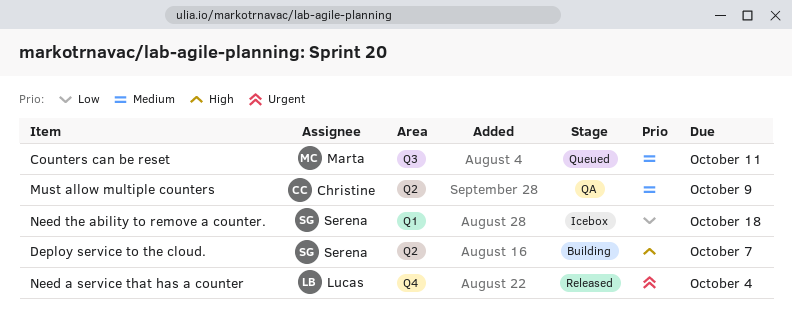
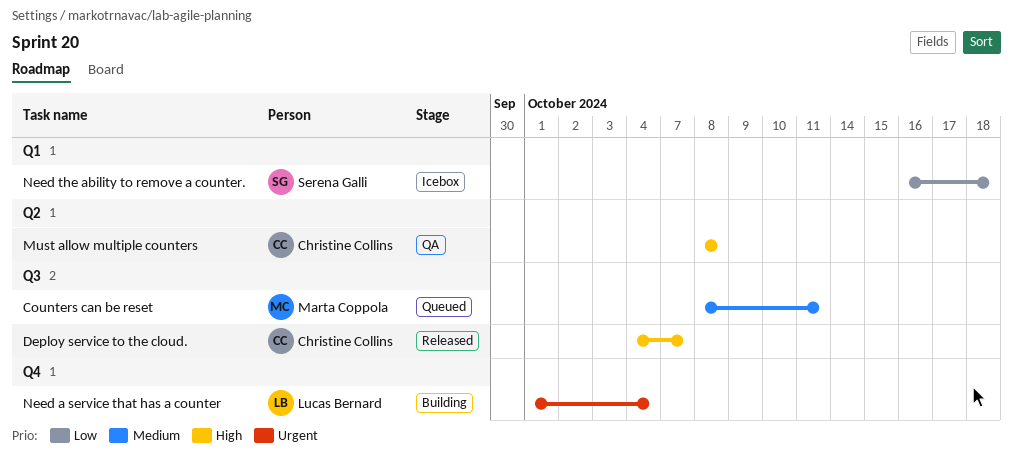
Deploy service to the cloud., status: Building -> Released
Deploy service to the cloud., owner: Serena Galli -> Christine Collins
Deploy service to the cloud., label: Q2 -> Q3
Must allow multiple counters, priority: Medium -> High
Must allow multiple counters, due: Oct 9 -> Oct 8
Need a service that has a counter, status: Released -> Building

